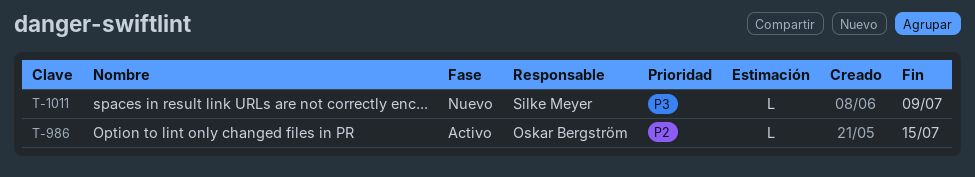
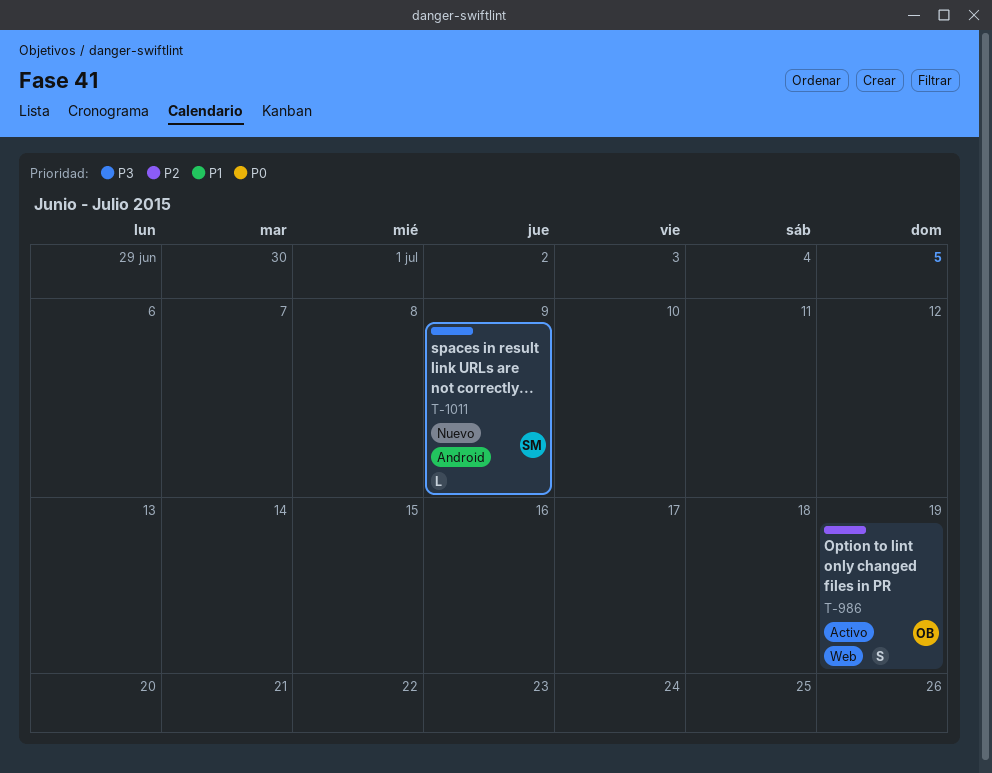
T-986, estimate: L -> S
T-986, due: Jul 15 -> Jul 19

